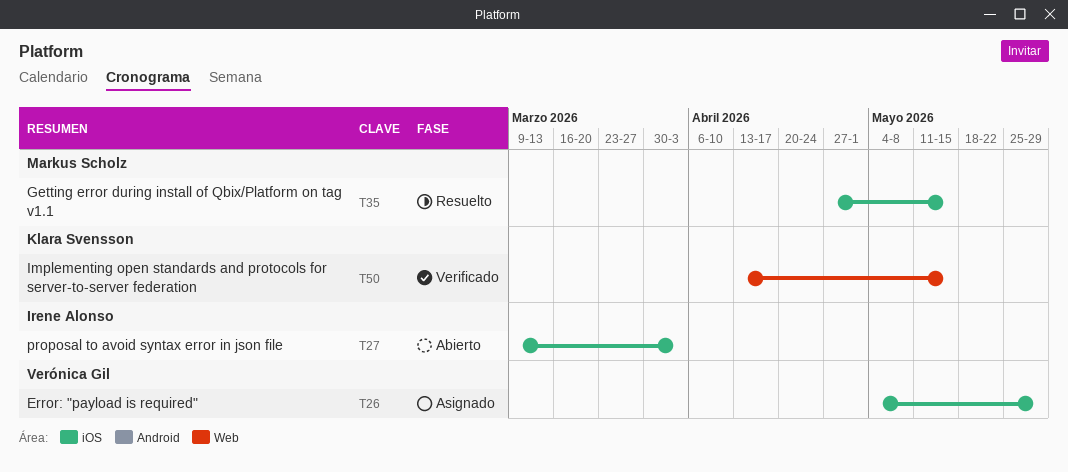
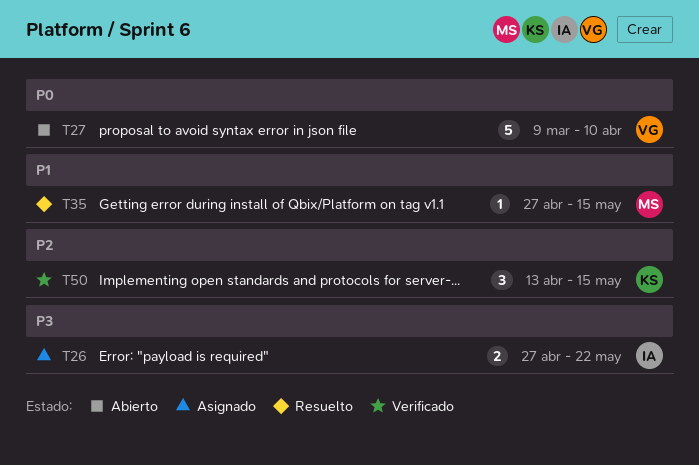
T26, owner: Verónica Gil -> Irene Alonso
T26, start: May 4 -> Apr 27
T26, due: May 29 -> May 22
T27, owner: Irene Alonso -> Verónica Gil
T27, due: Apr 3 -> Apr 10

